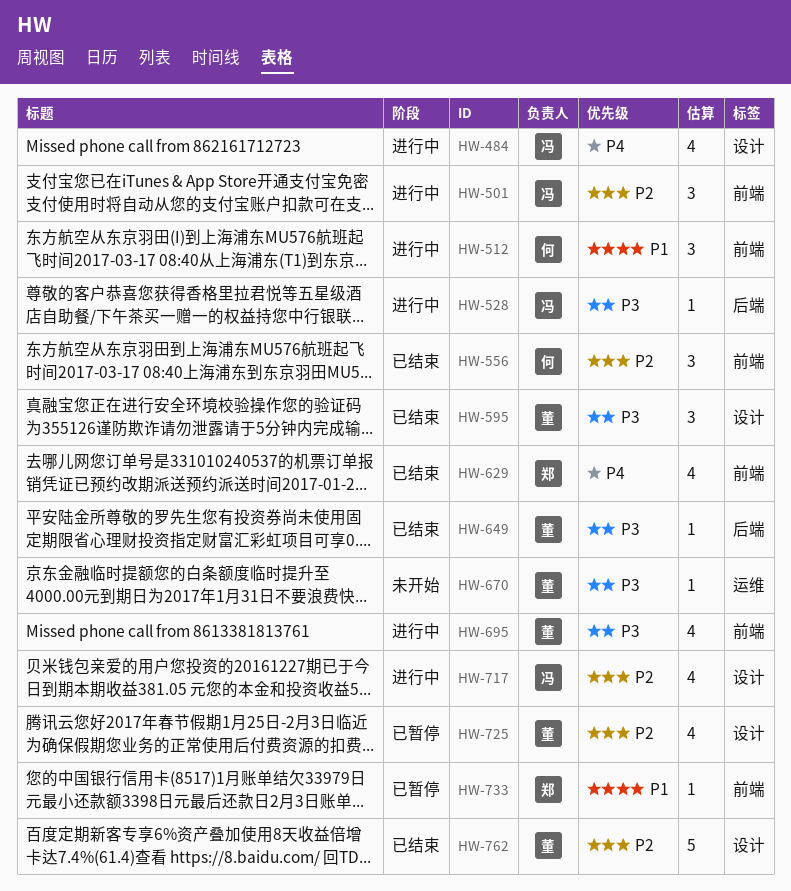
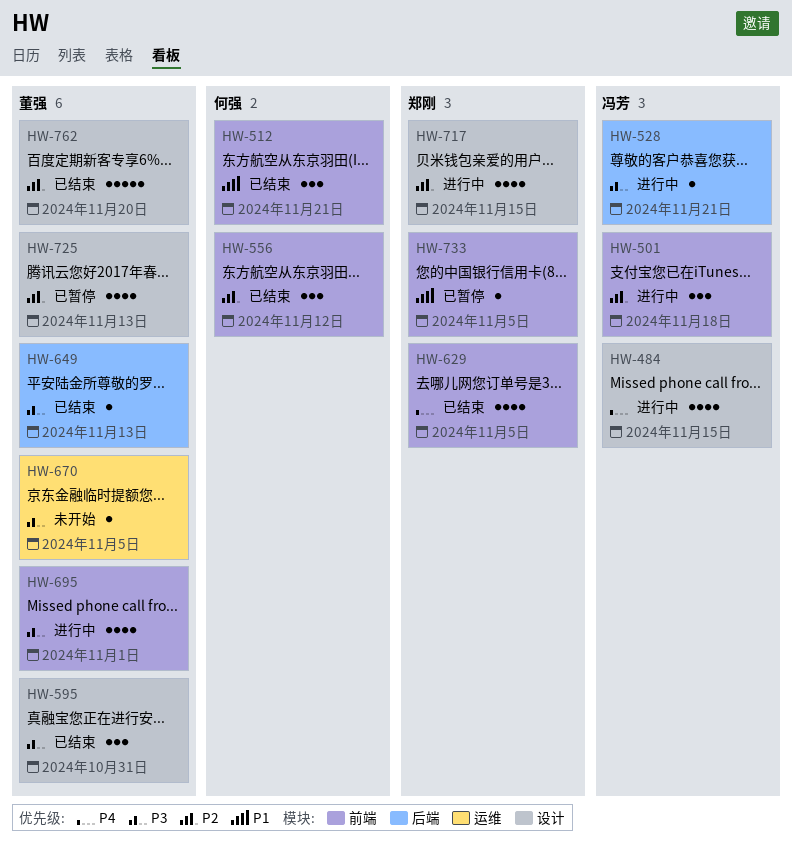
HW-512, status: 进行中 -> 已结束
HW-717, owner: 冯芳 -> 郑刚

